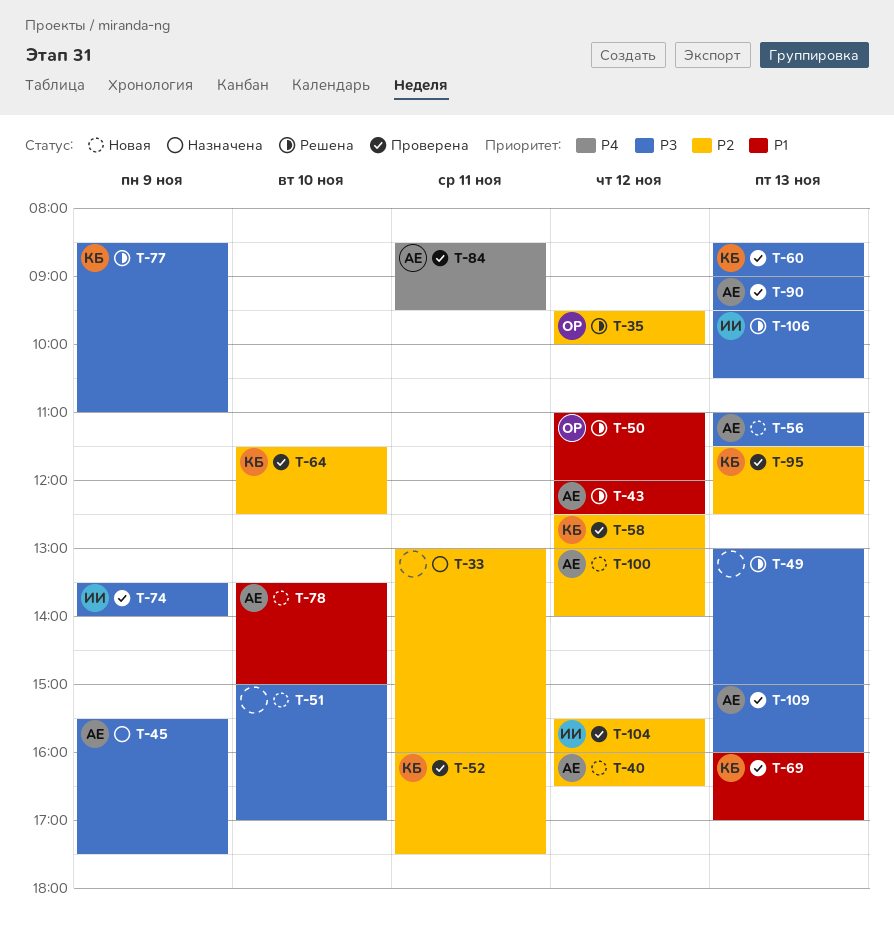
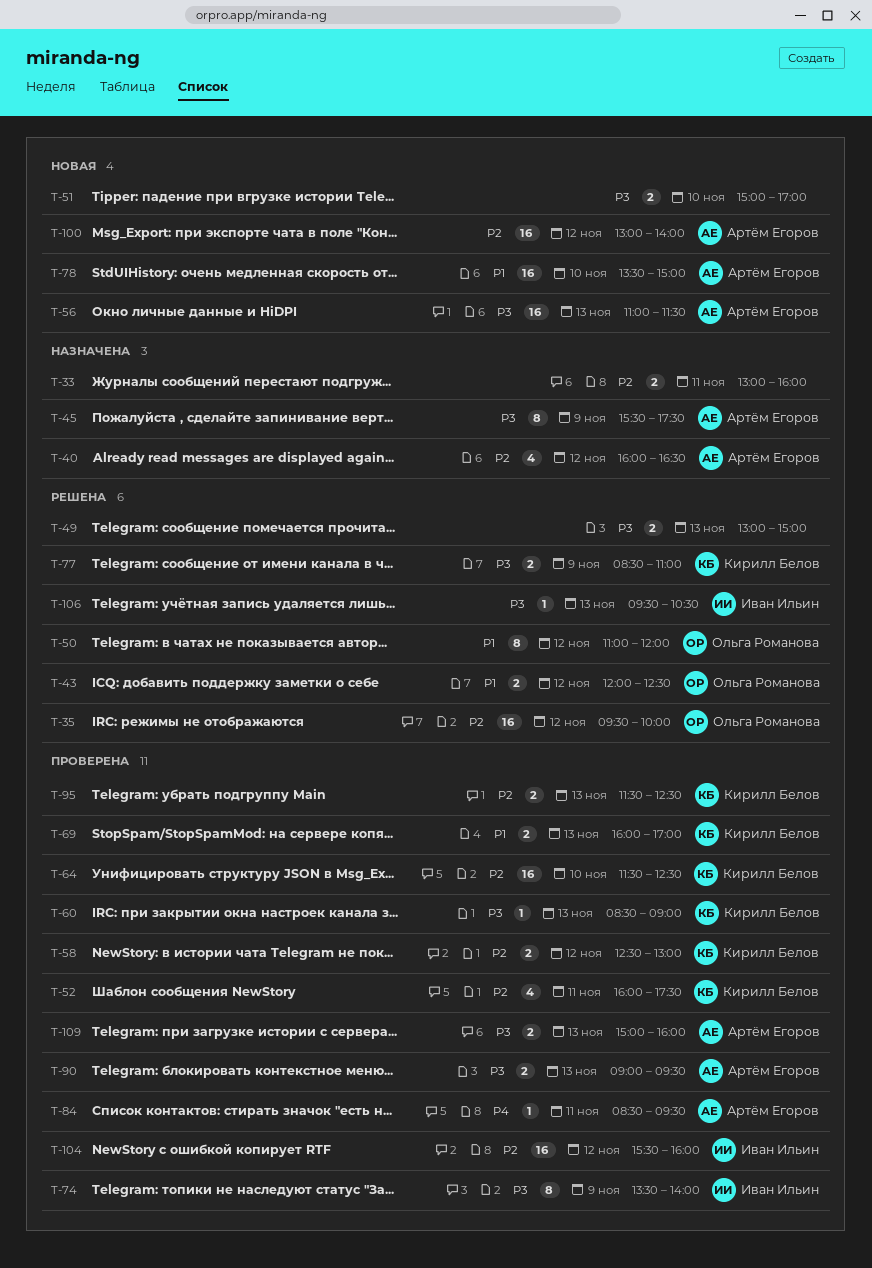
T-40, status: Новая -> Назначена
T-43, owner: Артём Егоров -> Ольга Романова

